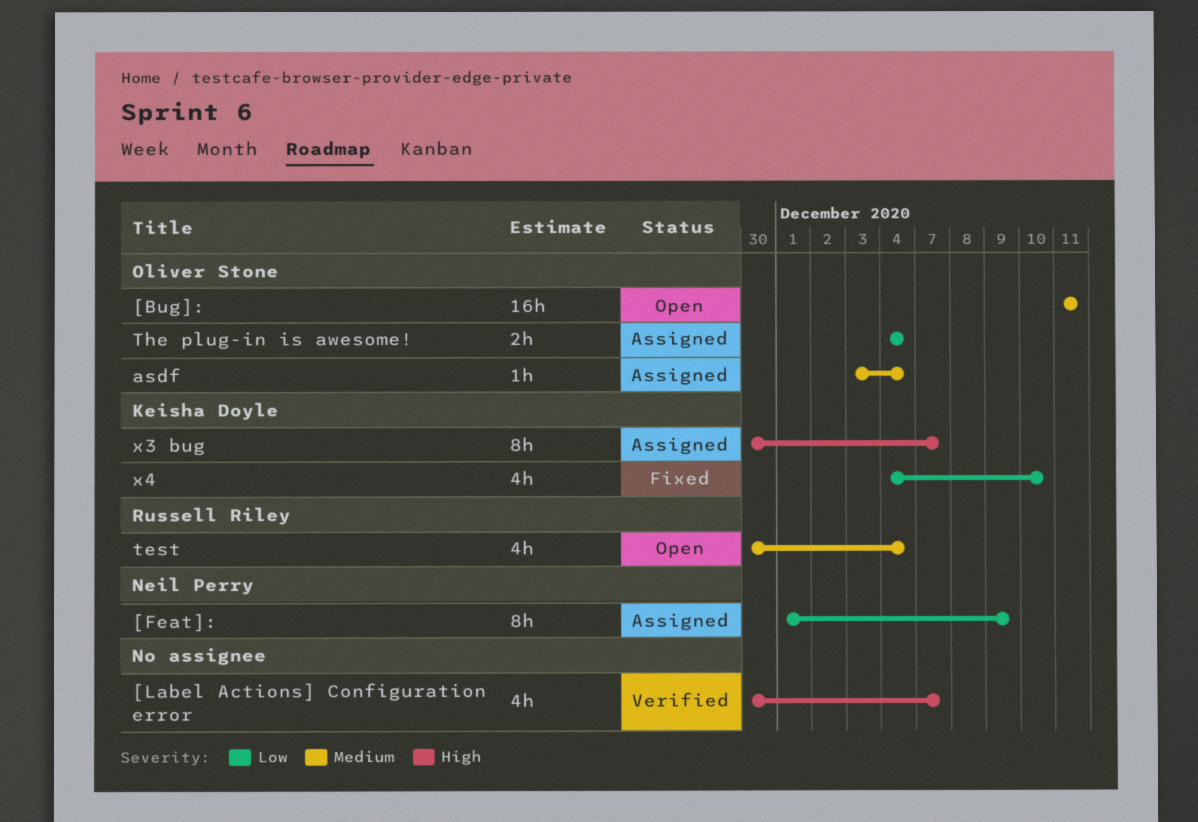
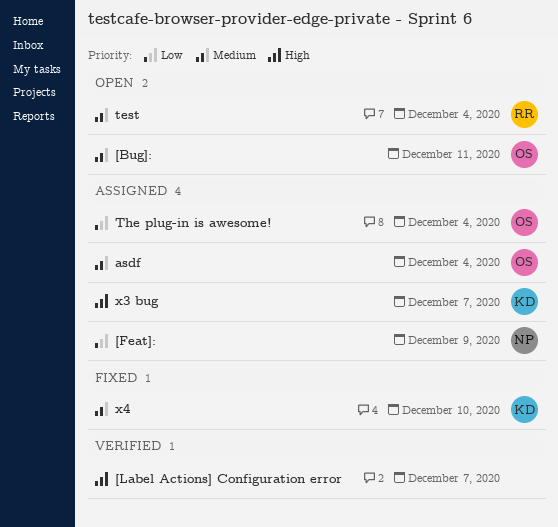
x4, priority: Low -> Medium

